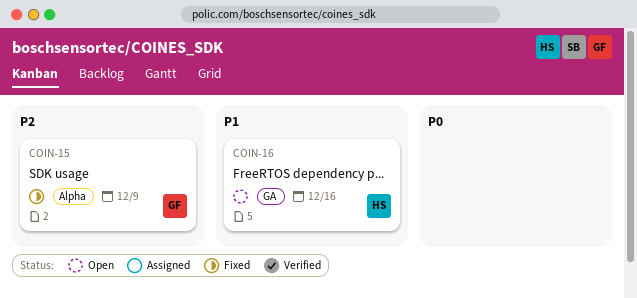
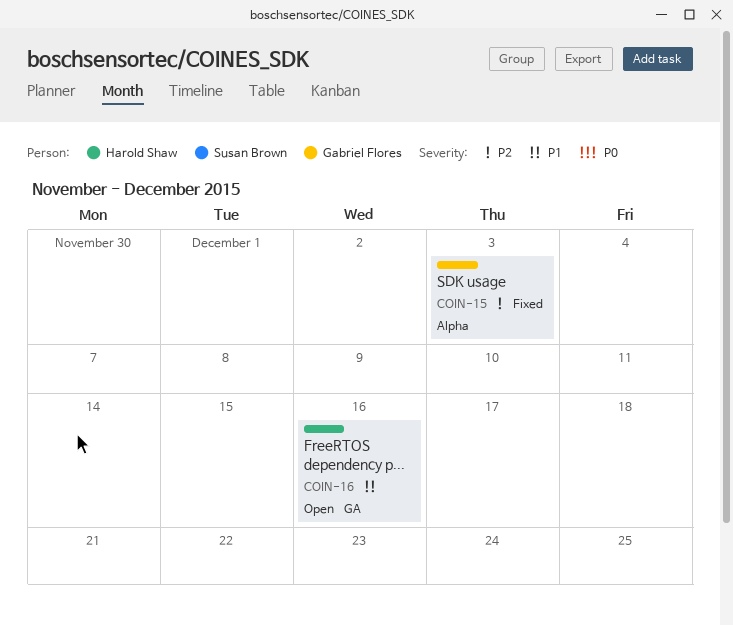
COIN-15, due: Dec 9 -> Dec 3

